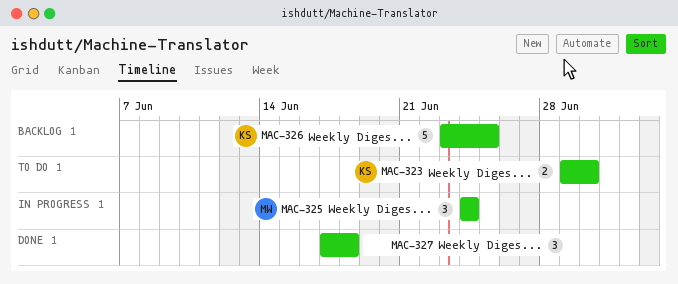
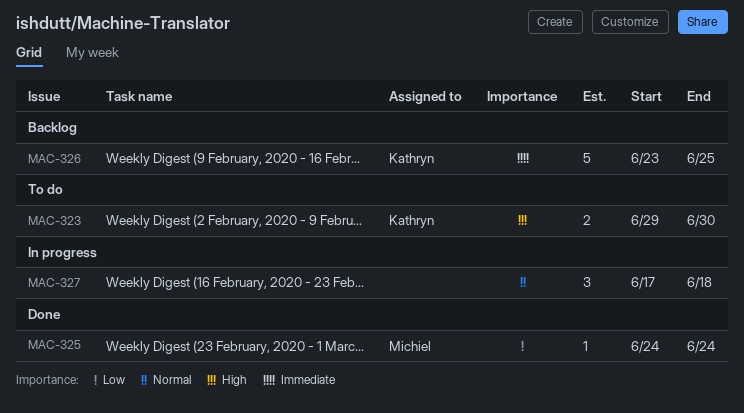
MAC-325, status: In progress -> Done
MAC-325, estimate: 3 -> 1
MAC-327, status: Done -> In progress

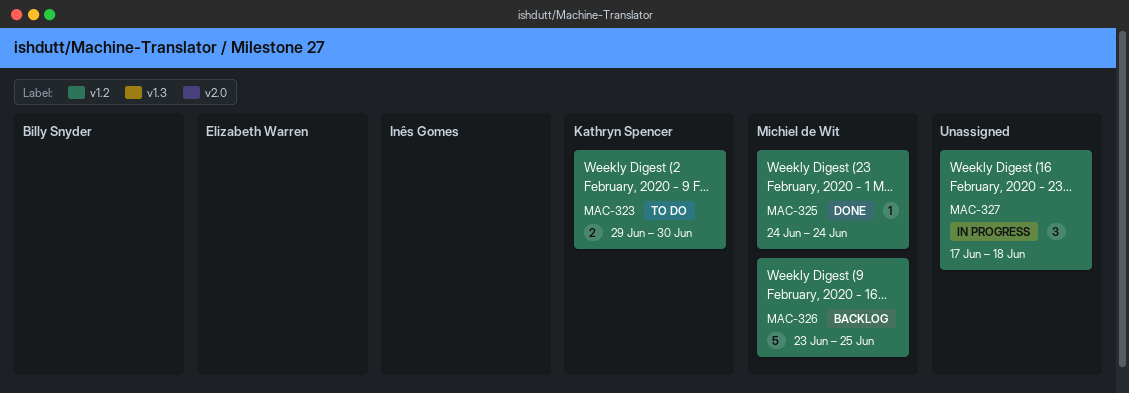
MAC-326, owner: Kathryn Spencer -> Michiel de Wit

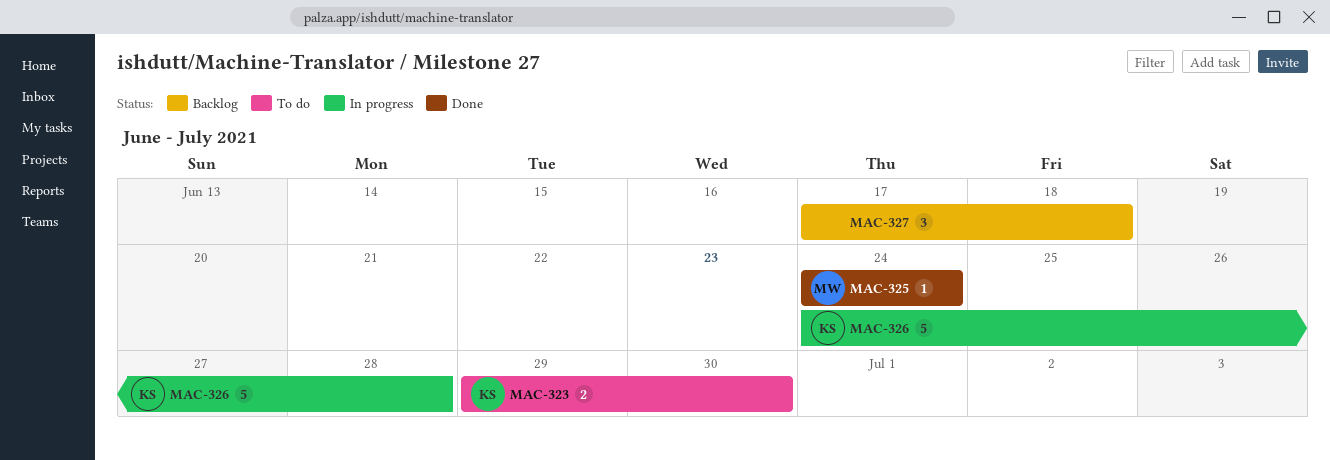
MAC-326, status: Backlog -> In progress
MAC-326, owner: Michiel de Wit -> Kathryn Spencer
MAC-326, start: Jun 23 -> Jun 24
MAC-326, due: Jun 25 -> Jun 28
MAC-327, status: In progress -> Backlog

